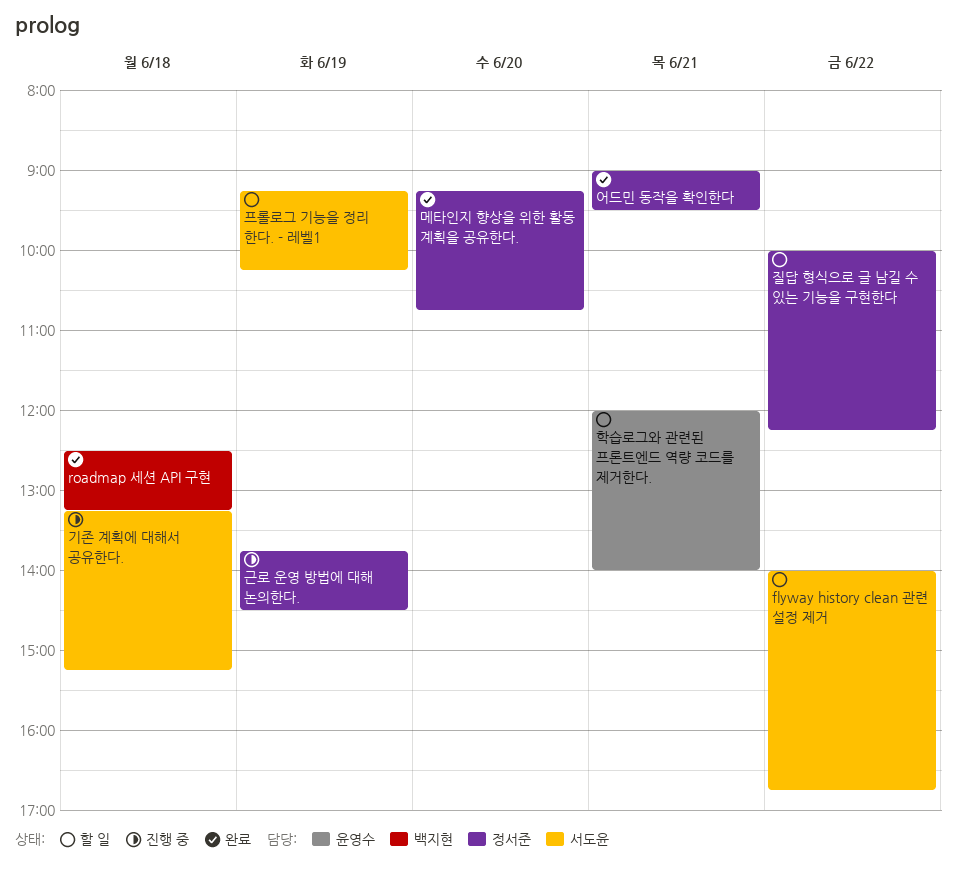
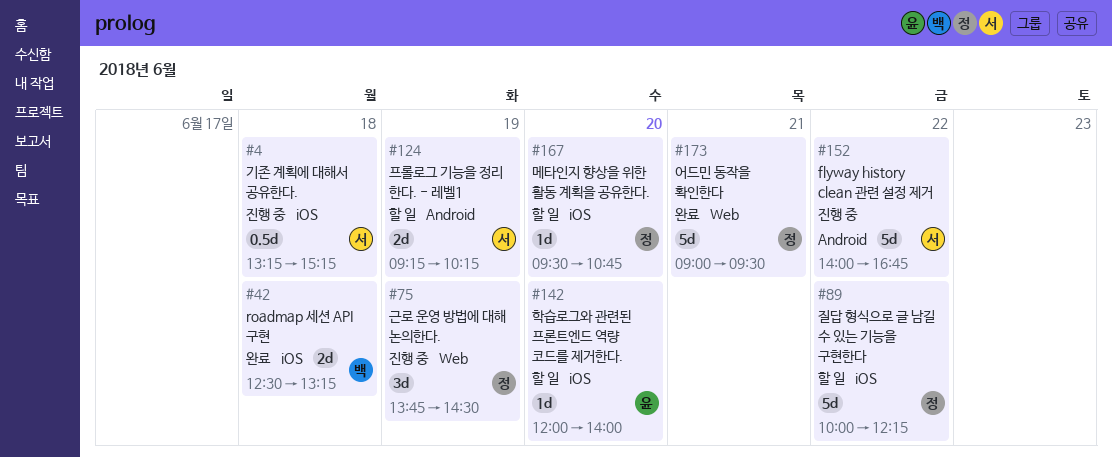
flyway history clean 관련 설정 제거, status: 할 일 -> 진행 중
메타인지 향상을 위한 활동 계획을 공유한다., status: 완료 -> 할 일
메타인지 향상을 위한 활동 계획을 공유한다., begins: 09:15 -> 09:30
학습로그와 관련된 프론트엔드 역량 코드를 제거한다., day: Jun 21 -> Jun 20

